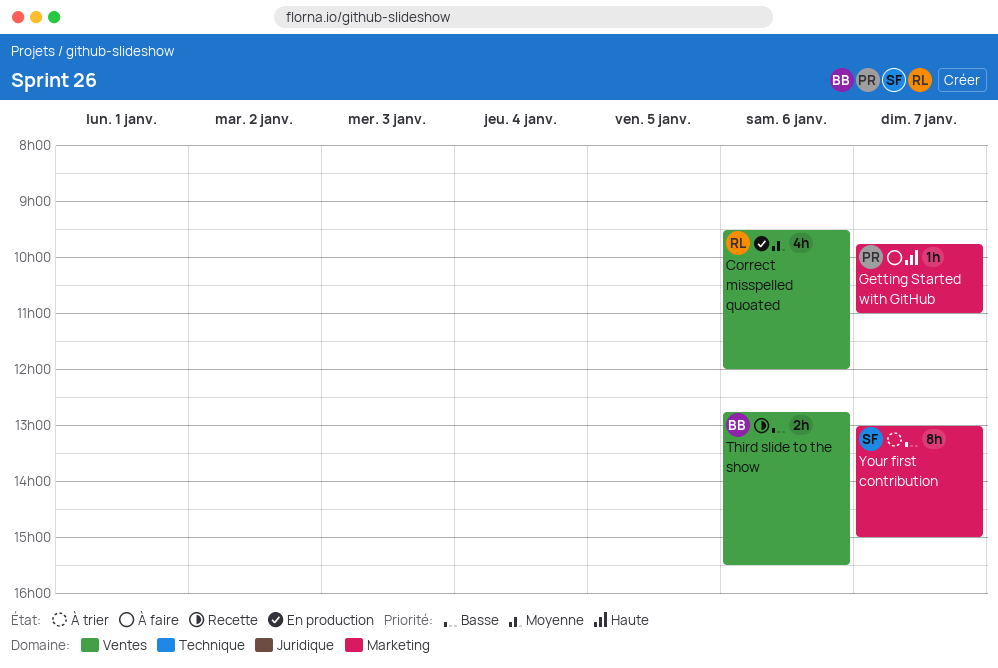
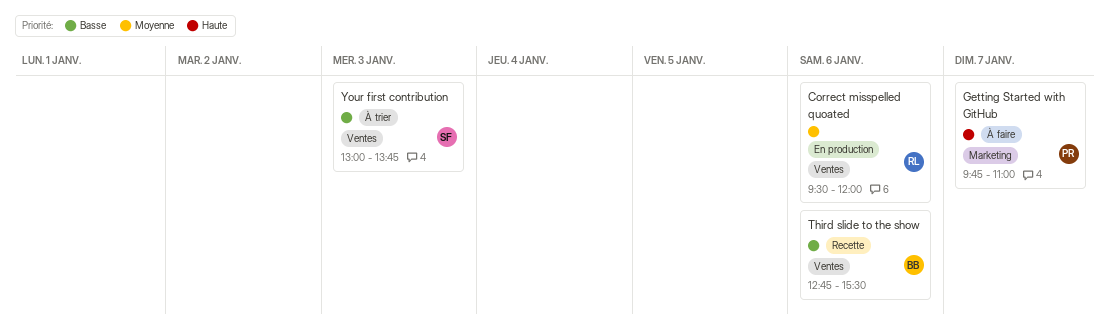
Your first contribution, label: Marketing -> Ventes
Your first contribution, day: Jan 7 -> Jan 3
Your first contribution, ends: 15:00 -> 13:45

